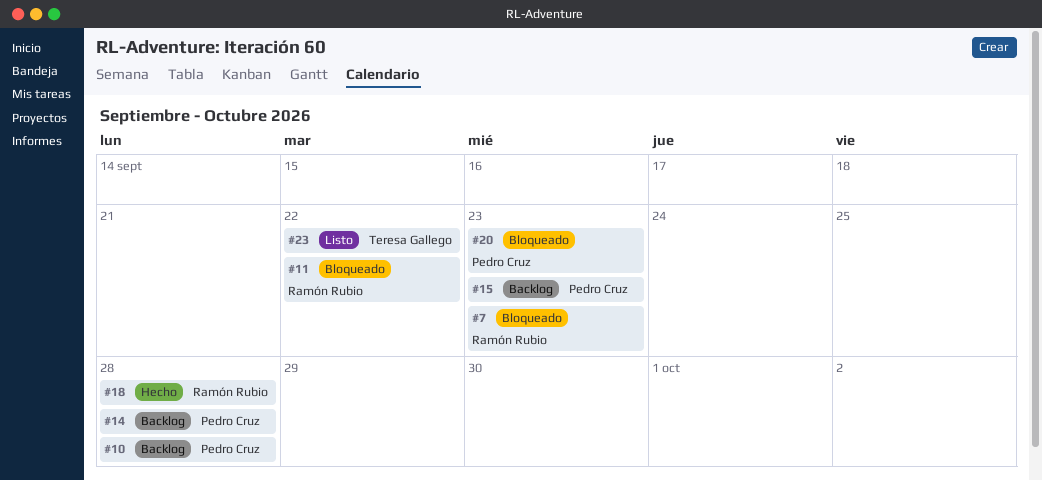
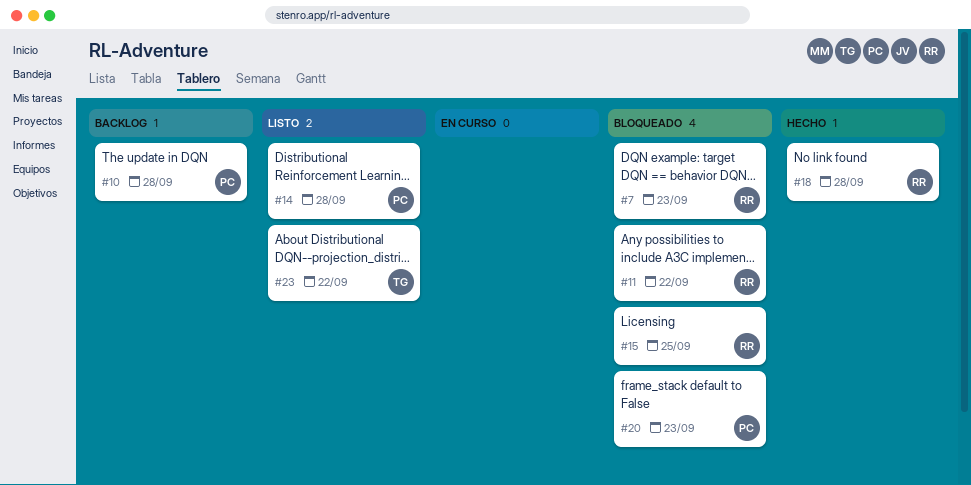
#14, status: Backlog -> Listo
#15, status: Backlog -> Bloqueado
#15, owner: Pedro Cruz -> Ramón Rubio
#15, due: Sep 23 -> Sep 25

